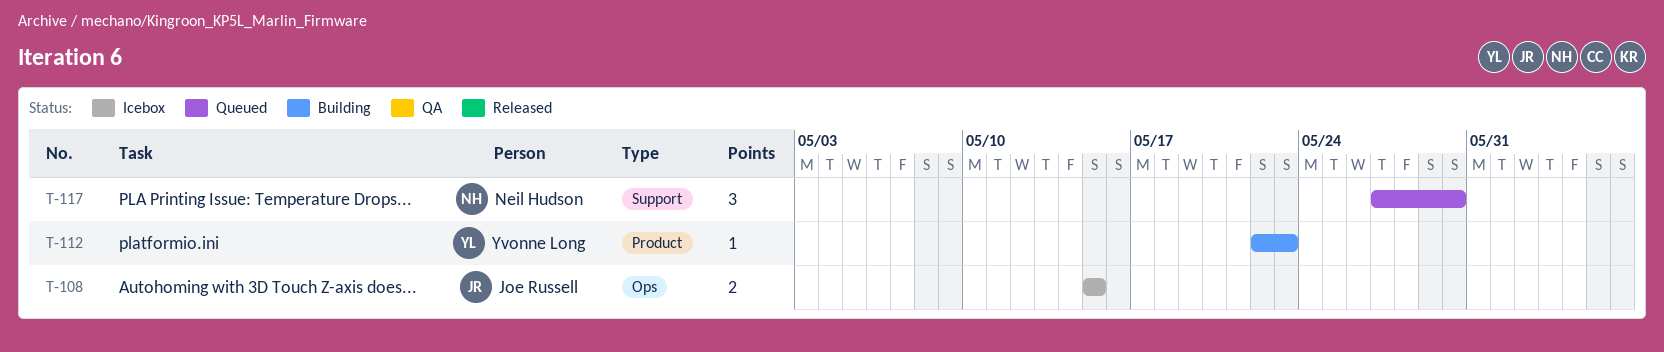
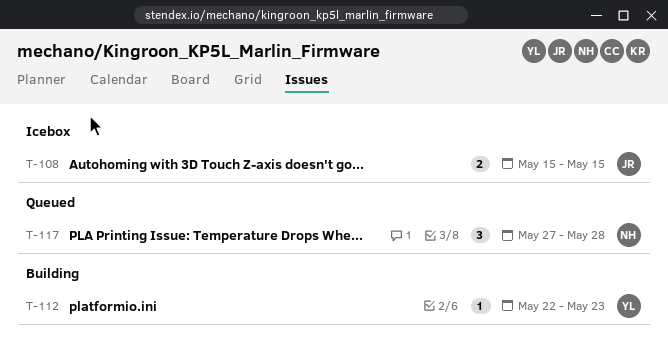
T-117, due: May 30 -> May 28

